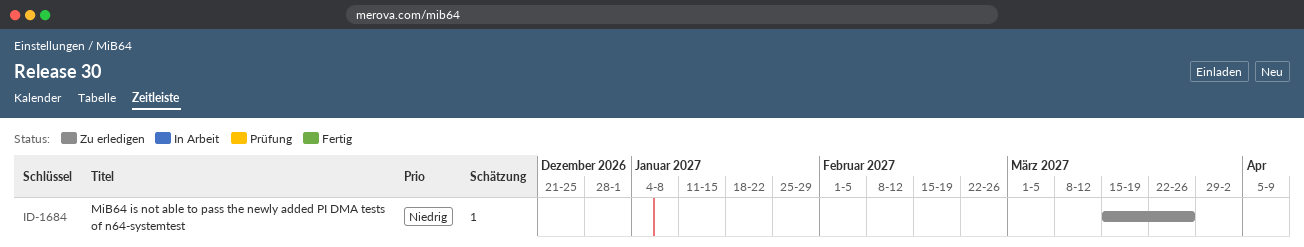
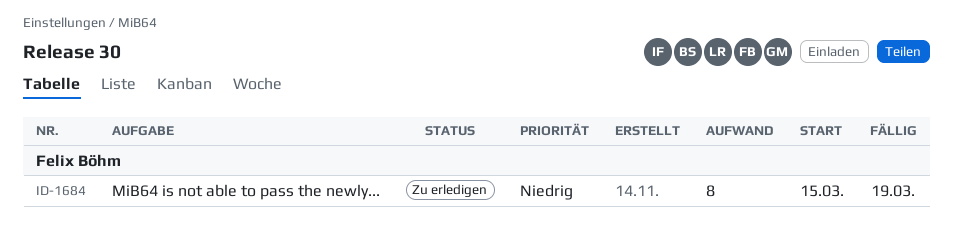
ID-1684, estimate: 1 -> 8
ID-1684, due: Mar 26 -> Mar 19

